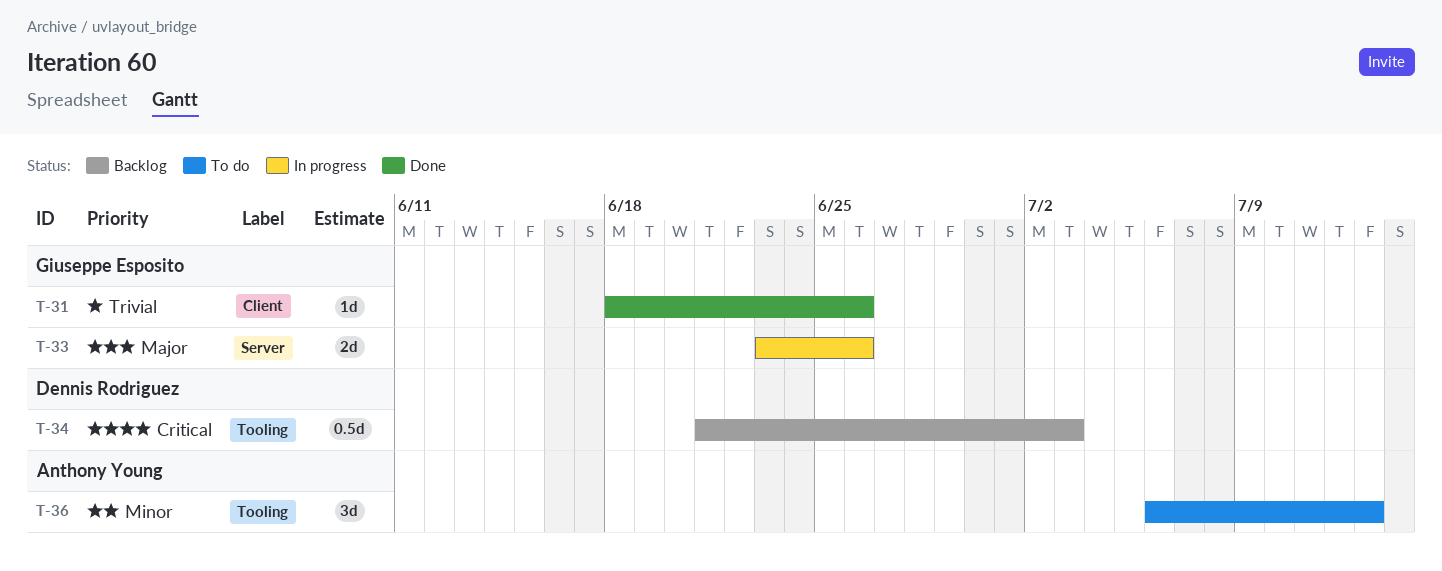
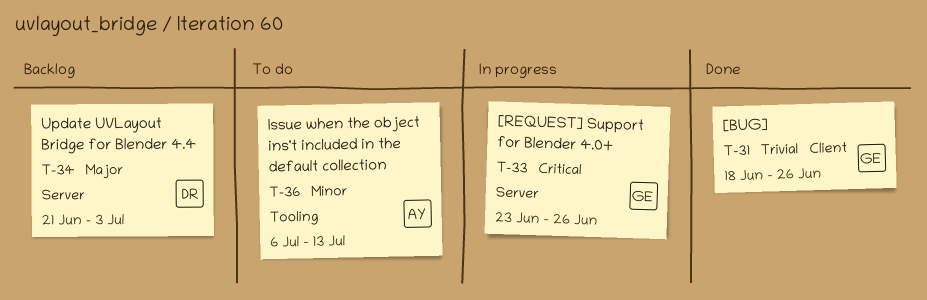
T-33, priority: Major -> Critical
T-34, priority: Critical -> Major
T-34, label: Tooling -> Server

